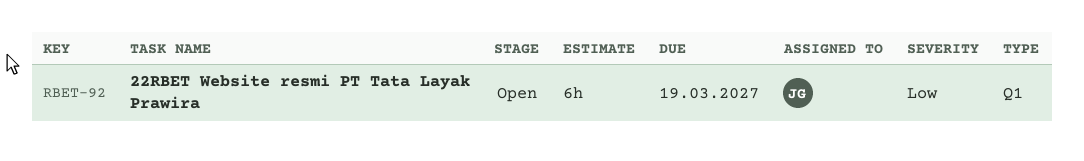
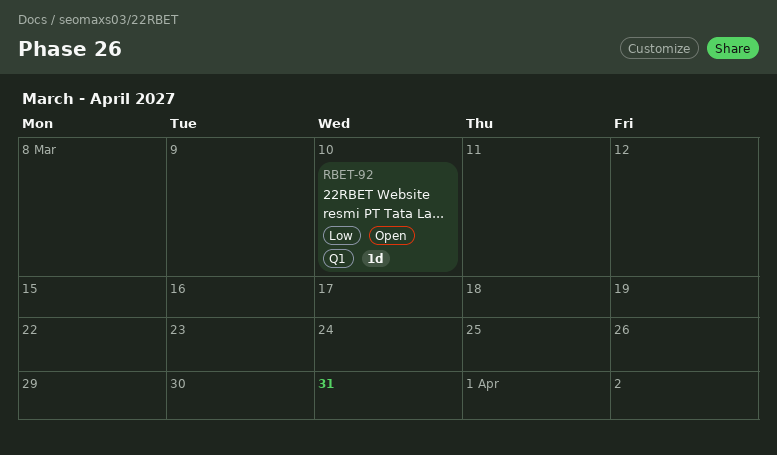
RBET-92, estimate: 6h -> 1d
RBET-92, due: Mar 19 -> Mar 10

